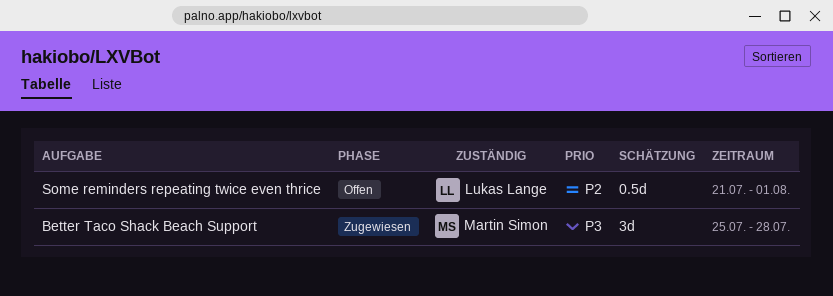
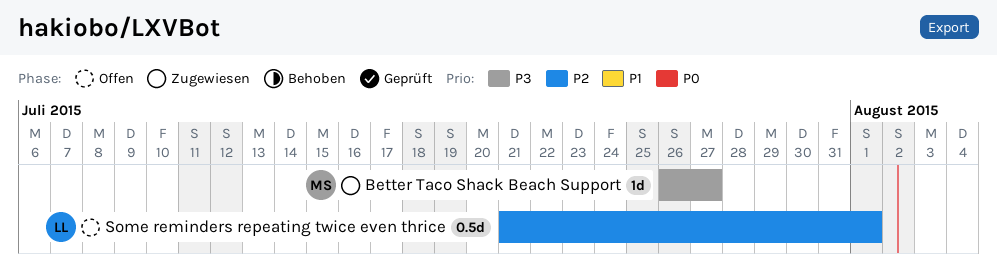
Better Taco Shack Beach Support, estimate: 3d -> 1d
Better Taco Shack Beach Support, start: Jul 25 -> Jul 26
Better Taco Shack Beach Support, due: Jul 28 -> Jul 27

